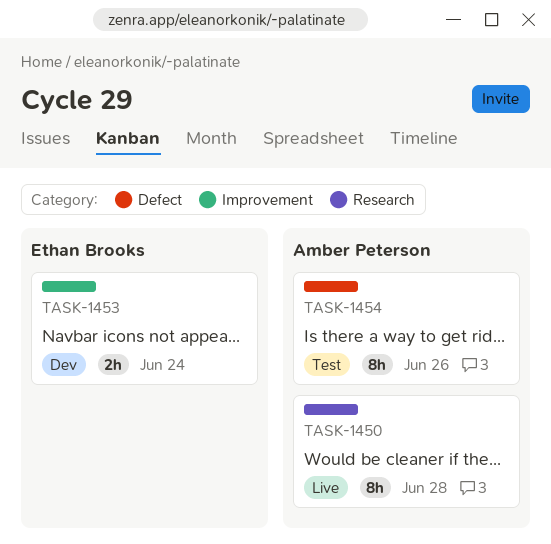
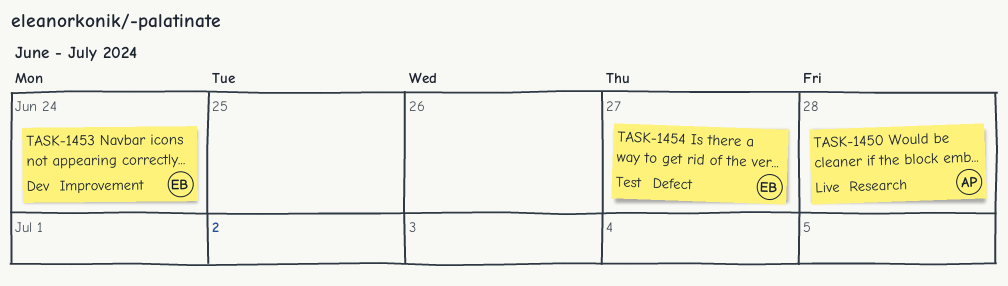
TASK-1454, owner: Amber Peterson -> Ethan Brooks
TASK-1454, due: Jun 26 -> Jun 27

